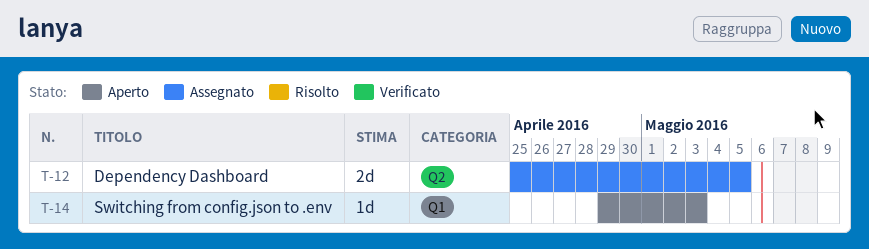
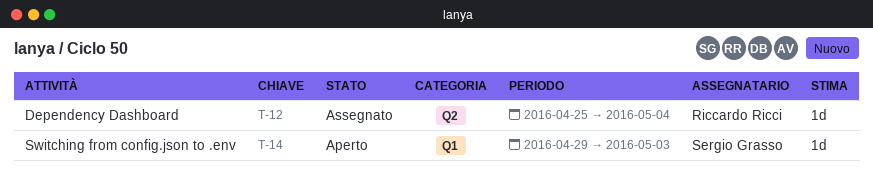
T-12, estimate: 2d -> 1d
T-12, due: May 5 -> May 4

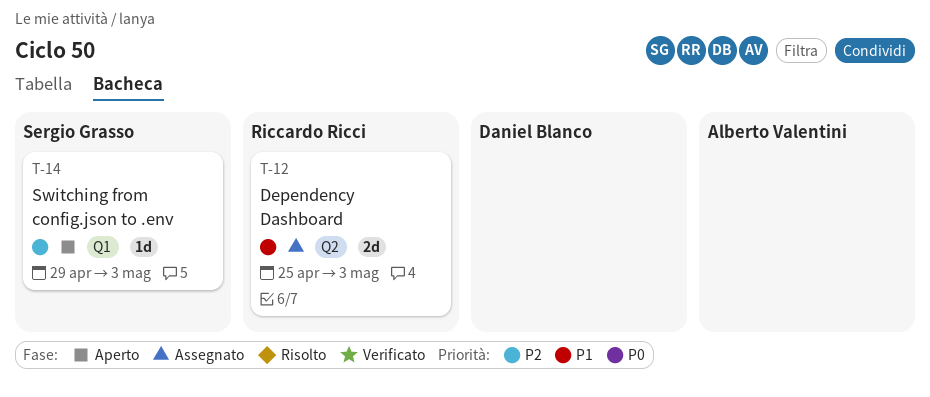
T-12, estimate: 1d -> 2d
T-12, due: May 4 -> May 3

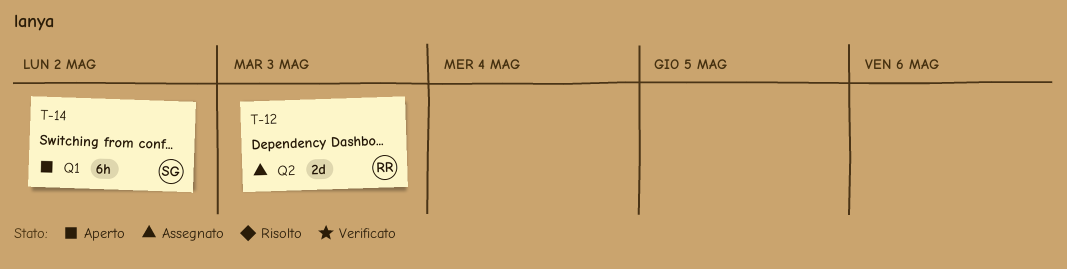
T-14, estimate: 1d -> 6h
T-14, due: May 3 -> May 2

